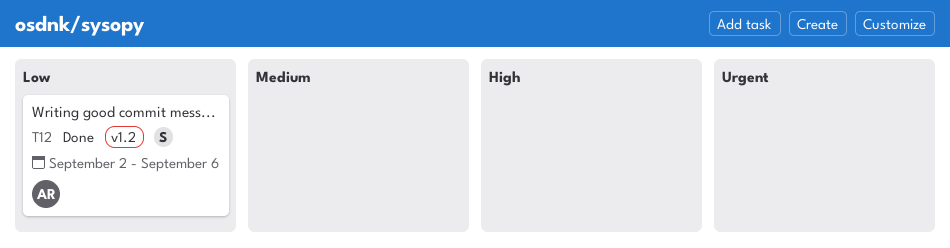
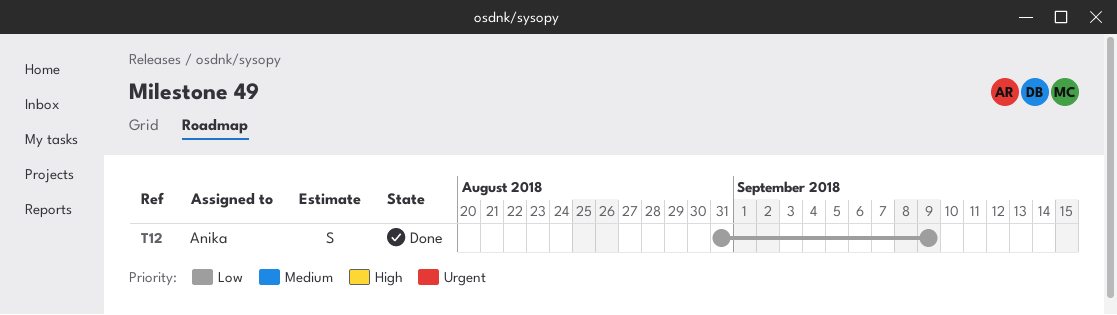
T12, start: Sep 2 -> Aug 31
T12, due: Sep 6 -> Sep 9

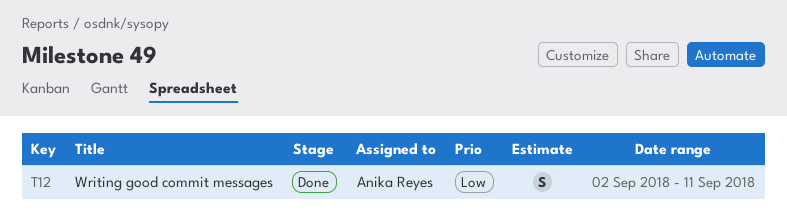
T12, start: Aug 31 -> Sep 2
T12, due: Sep 9 -> Sep 11

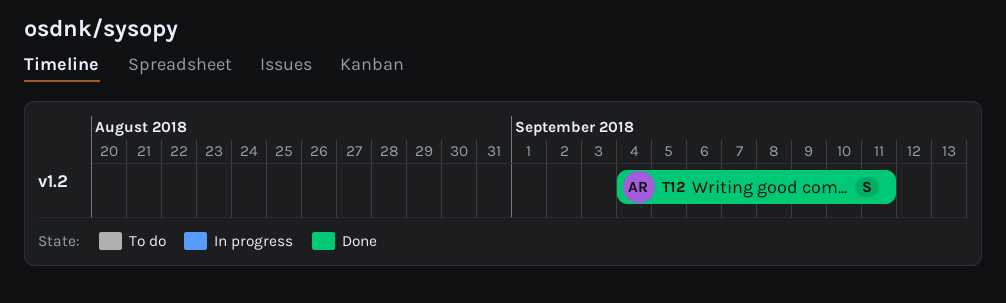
T12, start: Sep 2 -> Sep 4

